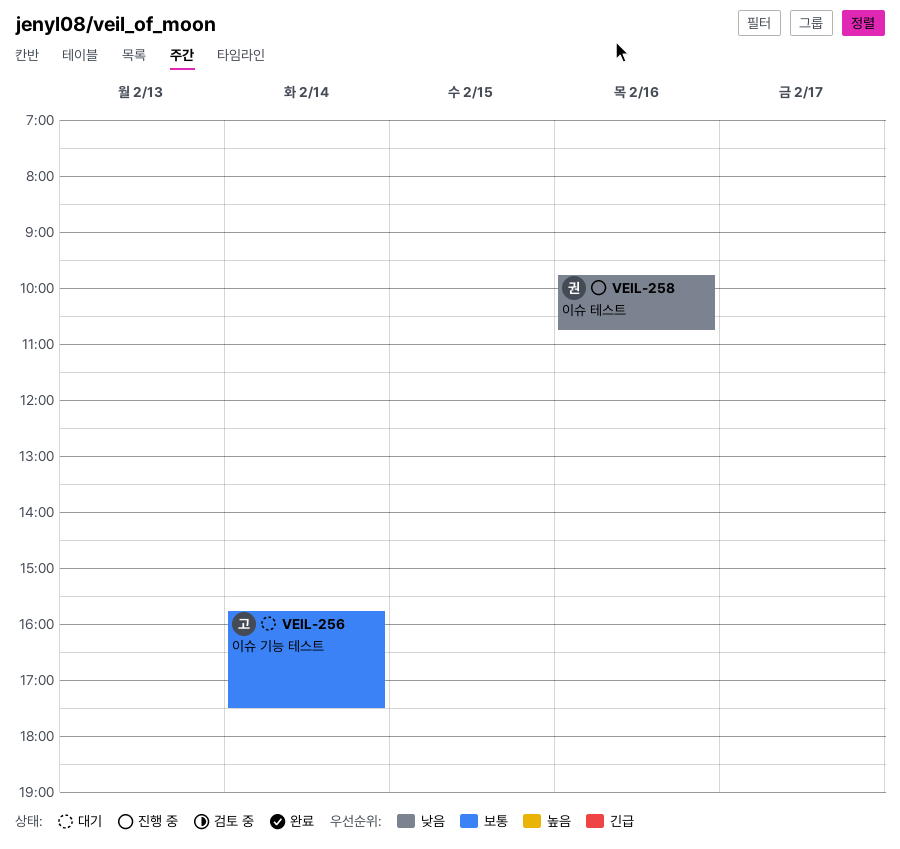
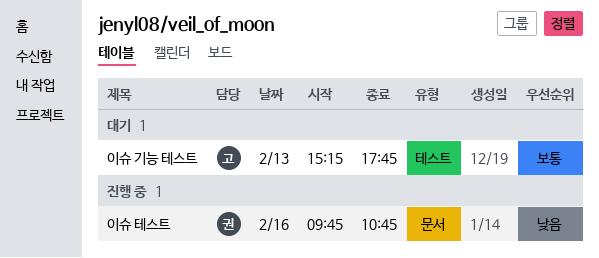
이슈 기능 테스트, day: Feb 14 -> Feb 13
이슈 기능 테스트, begins: 15:45 -> 15:15
이슈 기능 테스트, ends: 17:30 -> 17:45

